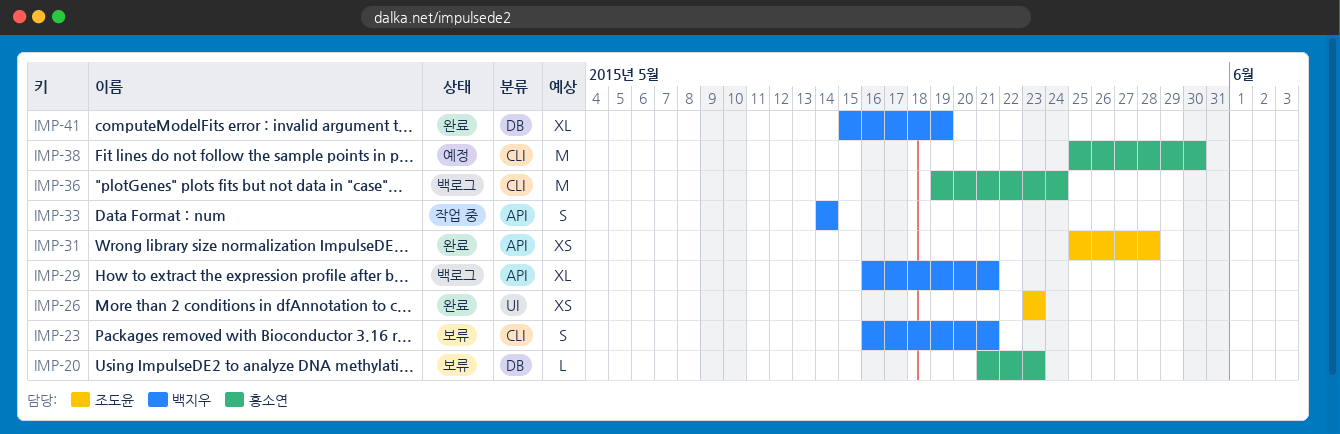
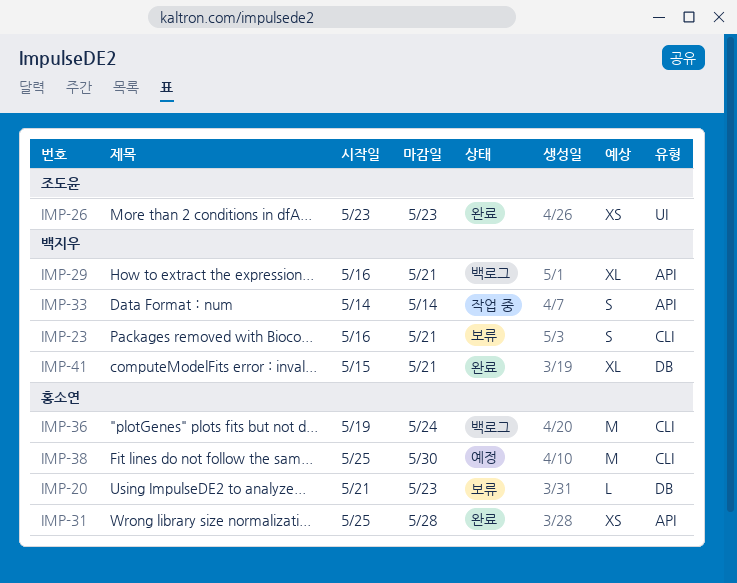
IMP-31, owner: 조도윤 -> 홍소연
IMP-41, due: May 19 -> May 21

